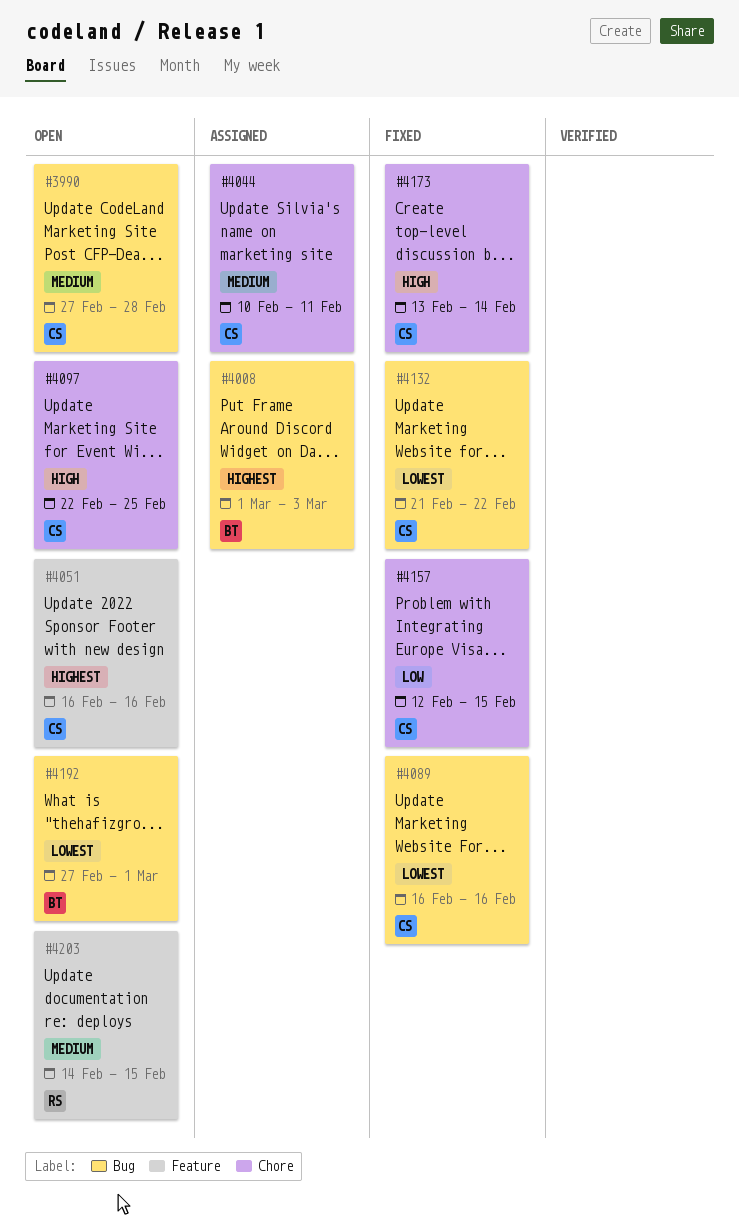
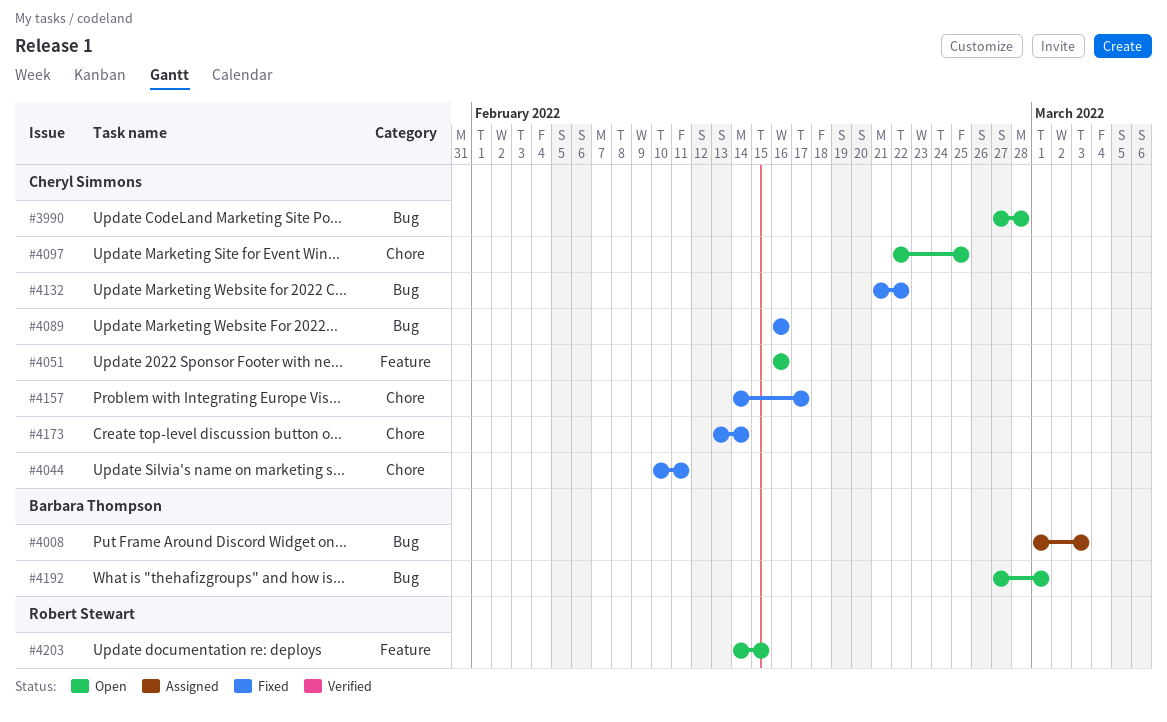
#4044, status: Assigned -> Fixed
#4157, start: Feb 12 -> Feb 14
#4157, due: Feb 15 -> Feb 17

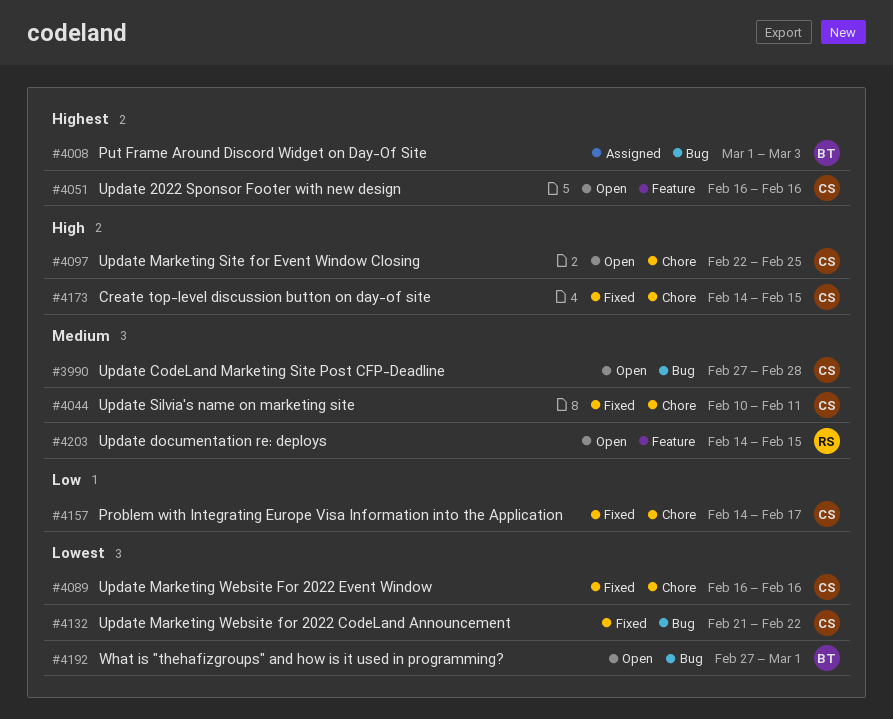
#4089, label: Bug -> Chore
#4173, start: Feb 13 -> Feb 14
#4173, due: Feb 14 -> Feb 15

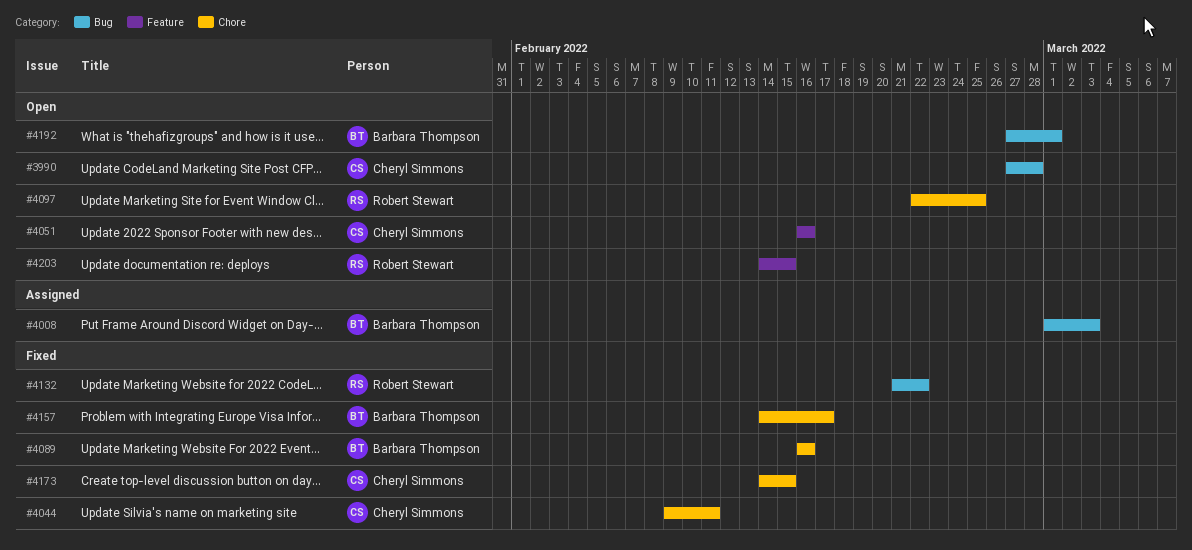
#4044, start: Feb 10 -> Feb 9
#4089, owner: Cheryl Simmons -> Barbara Thompson
#4097, owner: Cheryl Simmons -> Robert Stewart
#4132, owner: Cheryl Simmons -> Robert Stewart
#4157, owner: Cheryl Simmons -> Barbara Thompson

